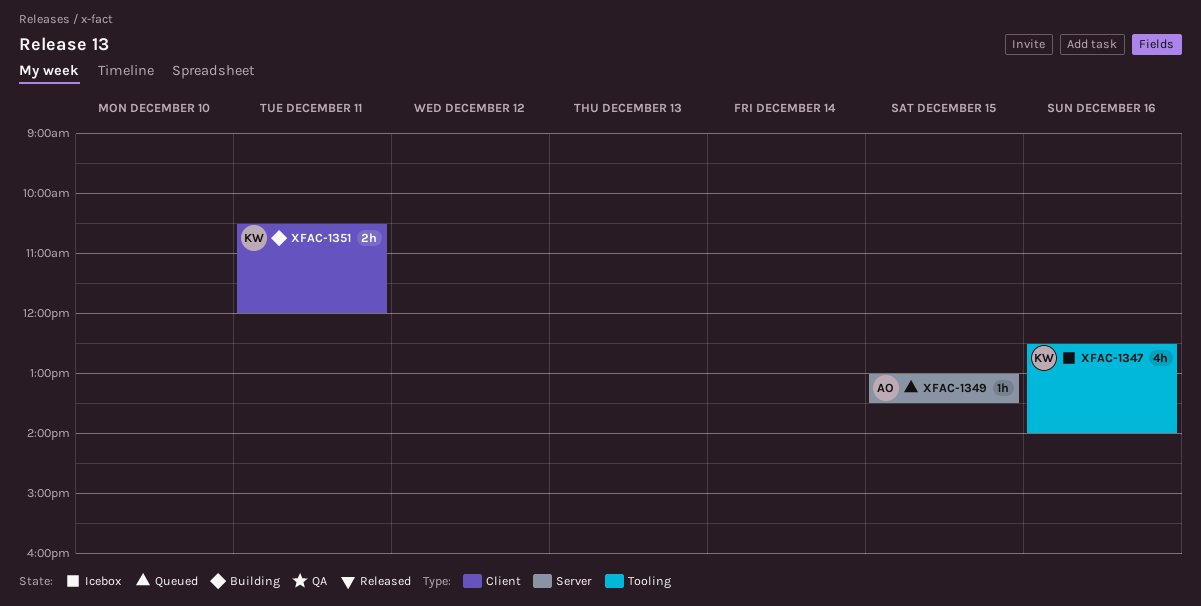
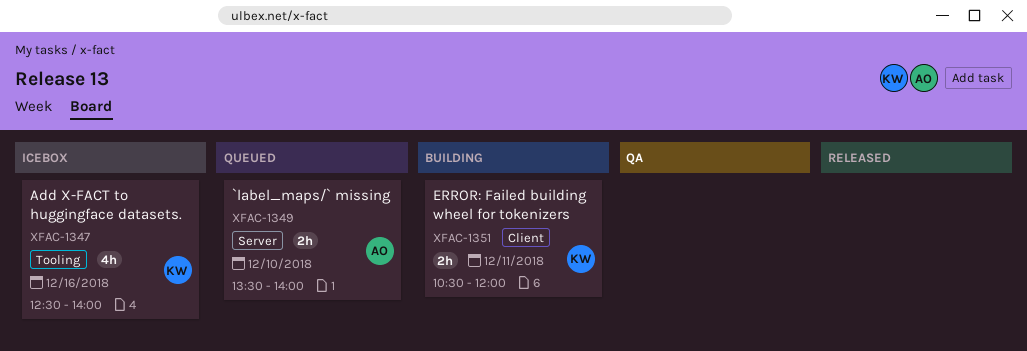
XFAC-1349, estimate: 1h -> 2h
XFAC-1349, day: Dec 15 -> Dec 10
XFAC-1349, begins: 13:00 -> 13:30
XFAC-1349, ends: 13:30 -> 14:00

